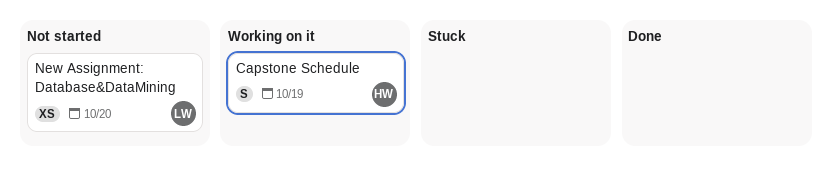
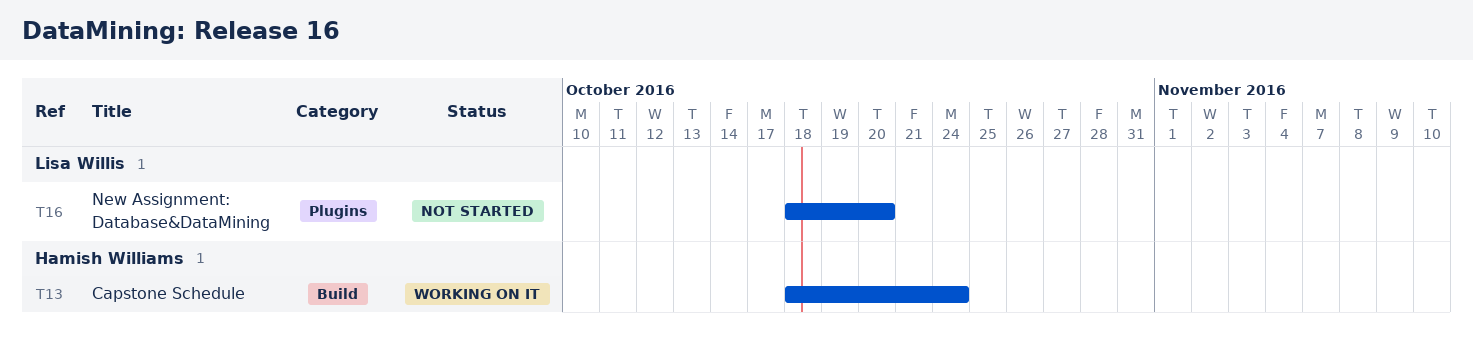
Capstone Schedule, due: Oct 19 -> Oct 24

